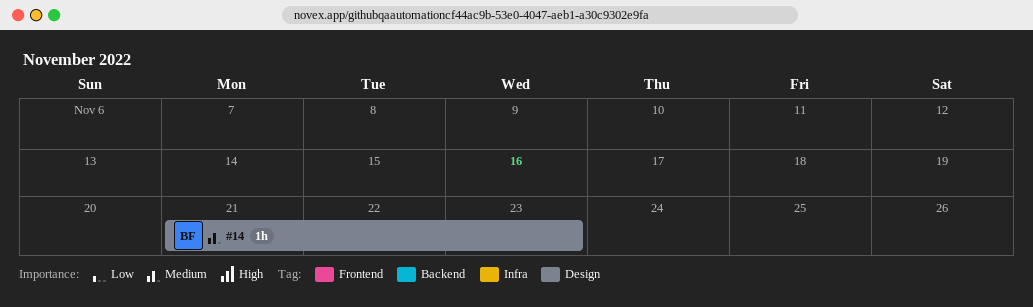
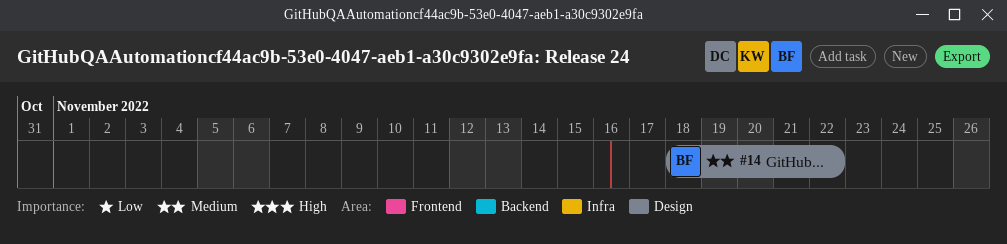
#14, start: Nov 21 -> Nov 18
#14, due: Nov 23 -> Nov 22

